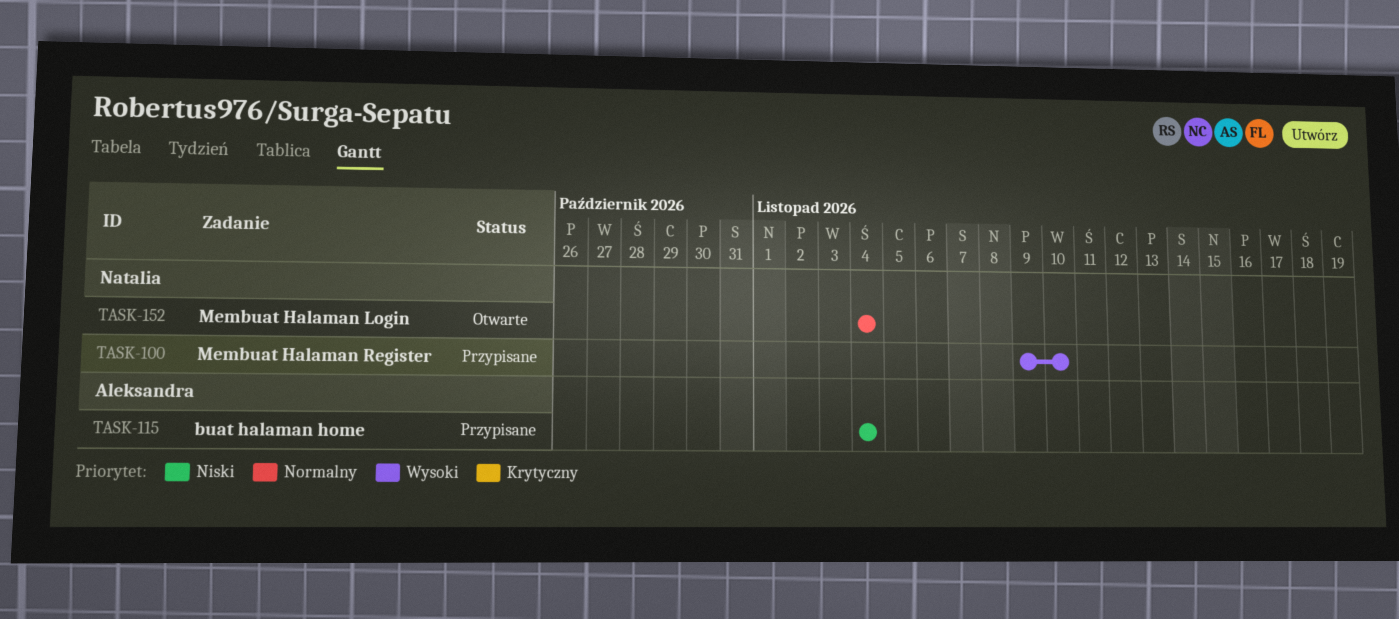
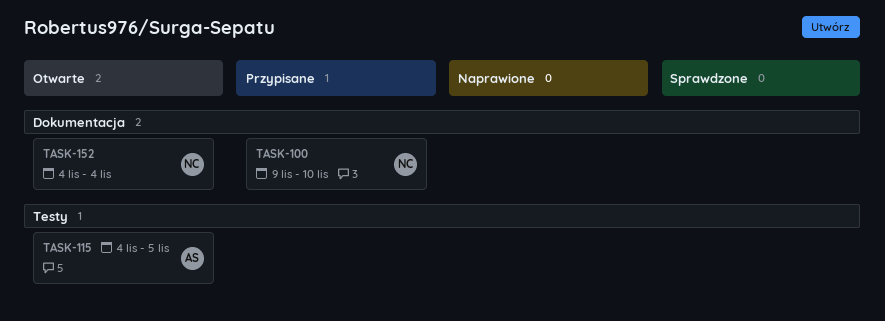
TASK-115, status: Przypisane -> Otwarte
TASK-115, due: Nov 4 -> Nov 5

